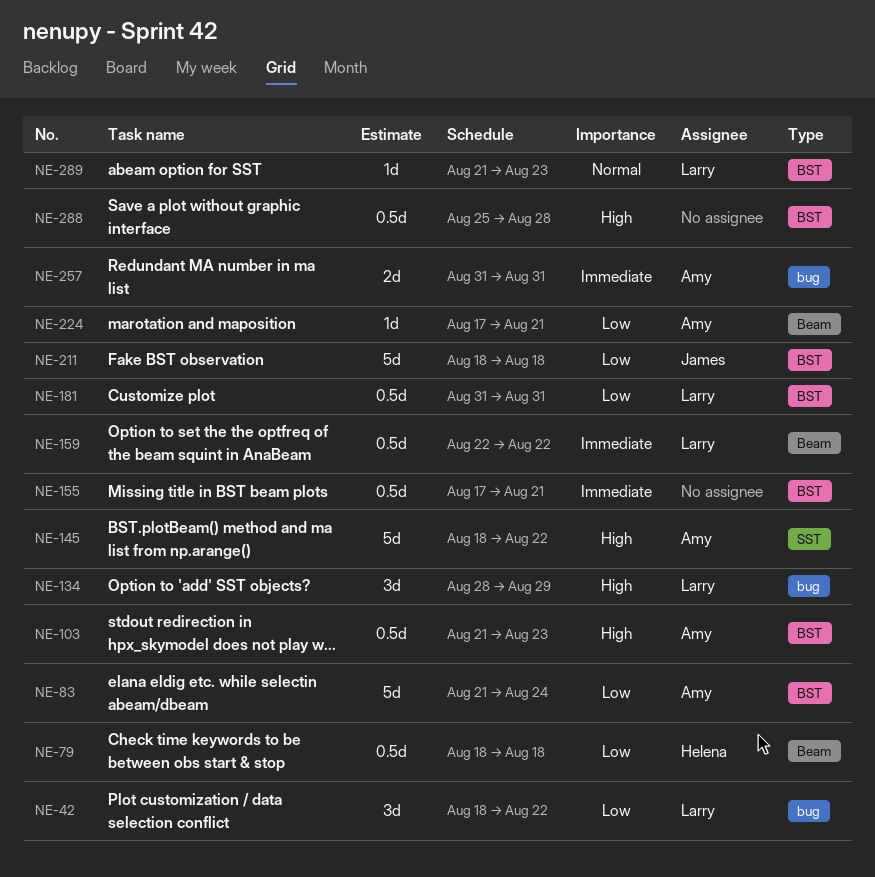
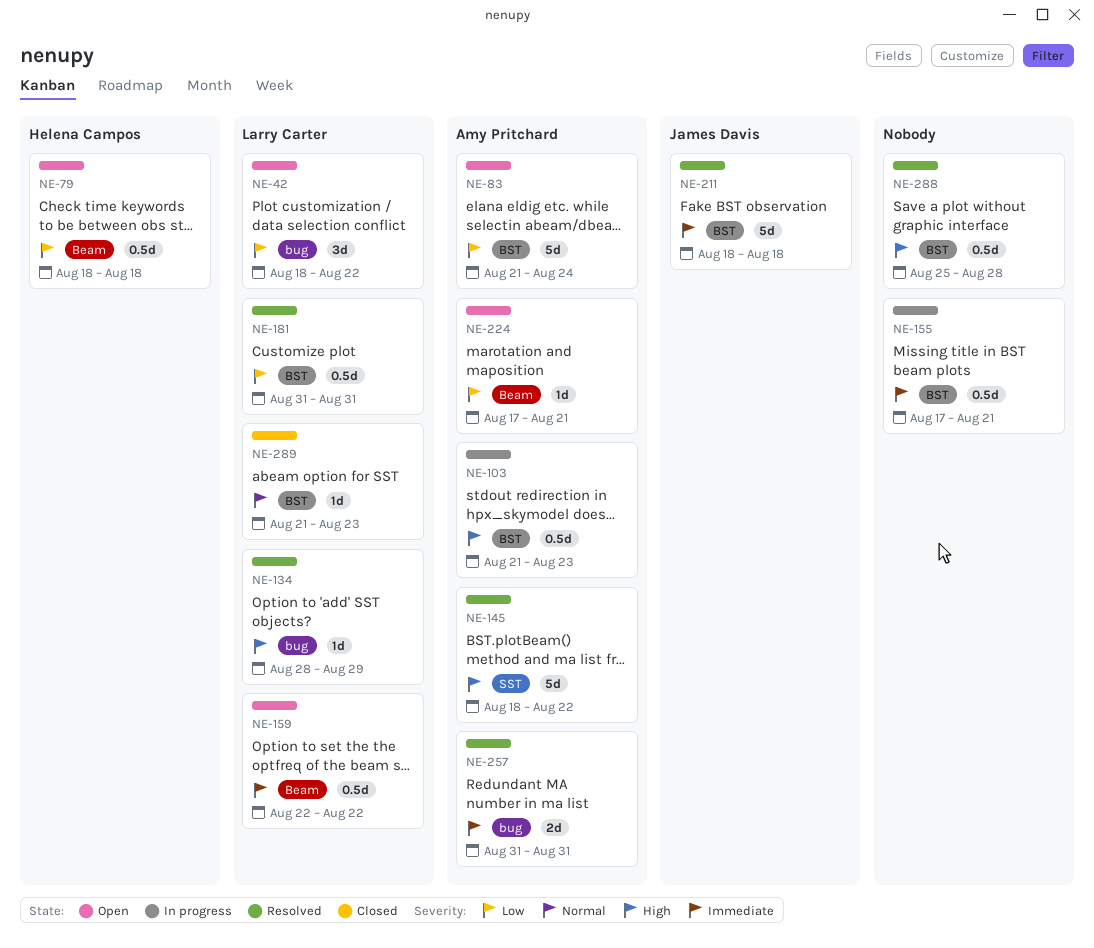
NE-134, estimate: 3d -> 1d
NE-211, priority: Low -> Immediate

